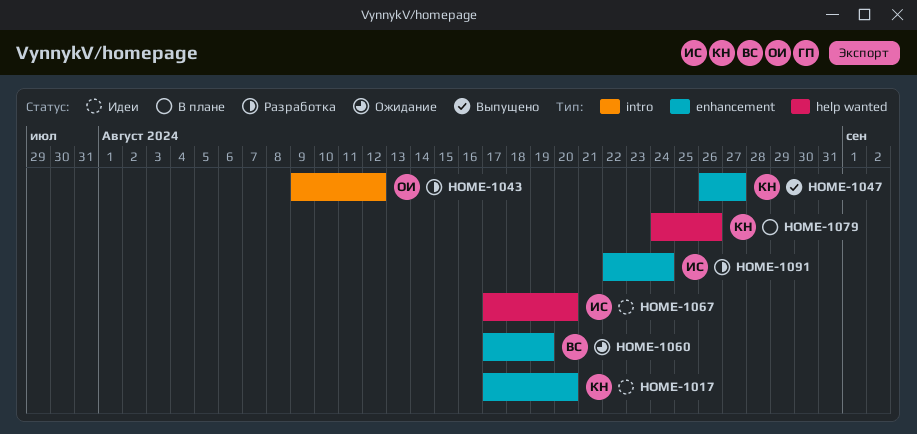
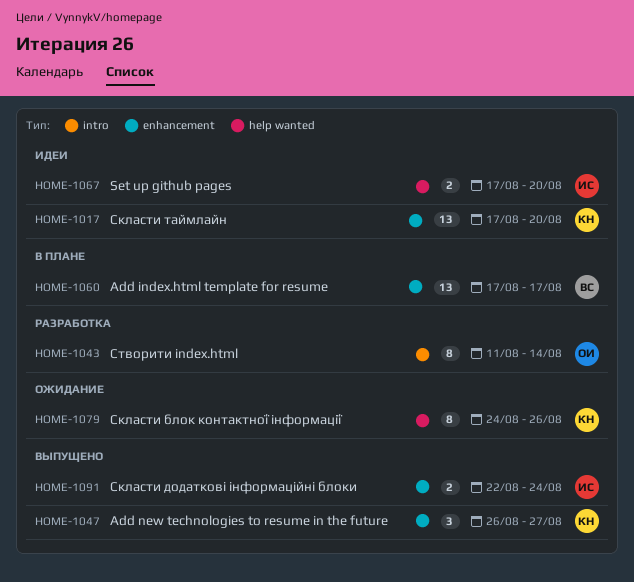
HOME-1043, start: Aug 9 -> Aug 11
HOME-1043, due: Aug 12 -> Aug 14
HOME-1060, status: Ожидание -> В плане
HOME-1060, due: Aug 19 -> Aug 17
HOME-1079, status: В плане -> Ожидание
HOME-1091, status: Разработка -> Выпущено

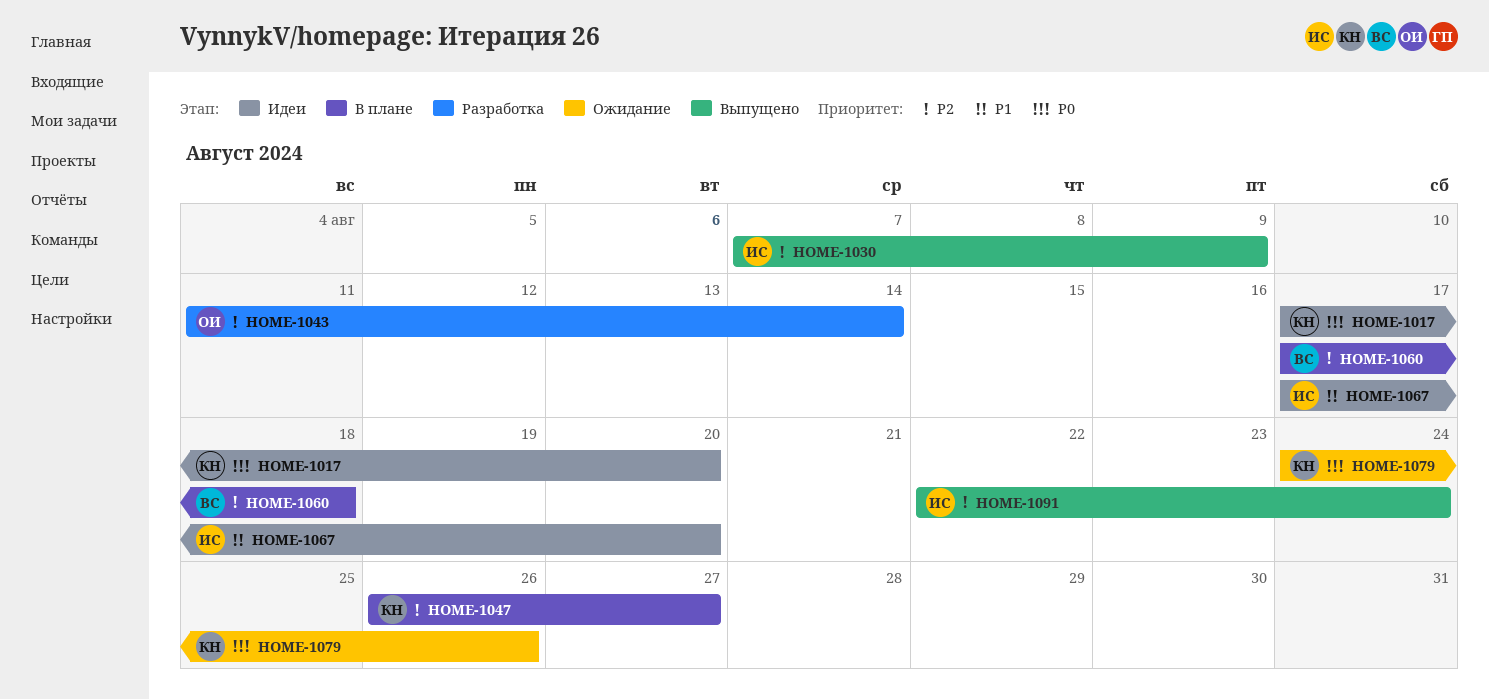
HOME-1030: none -> present
HOME-1047, status: Выпущено -> В плане
HOME-1060, due: Aug 17 -> Aug 18

